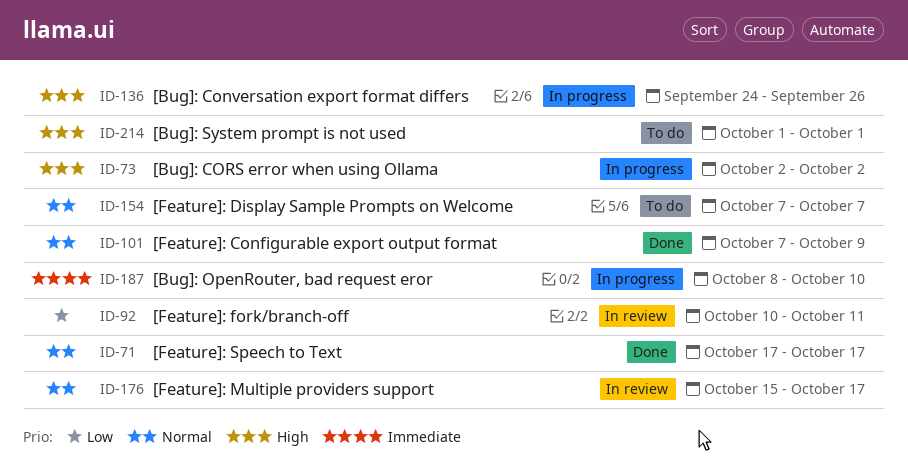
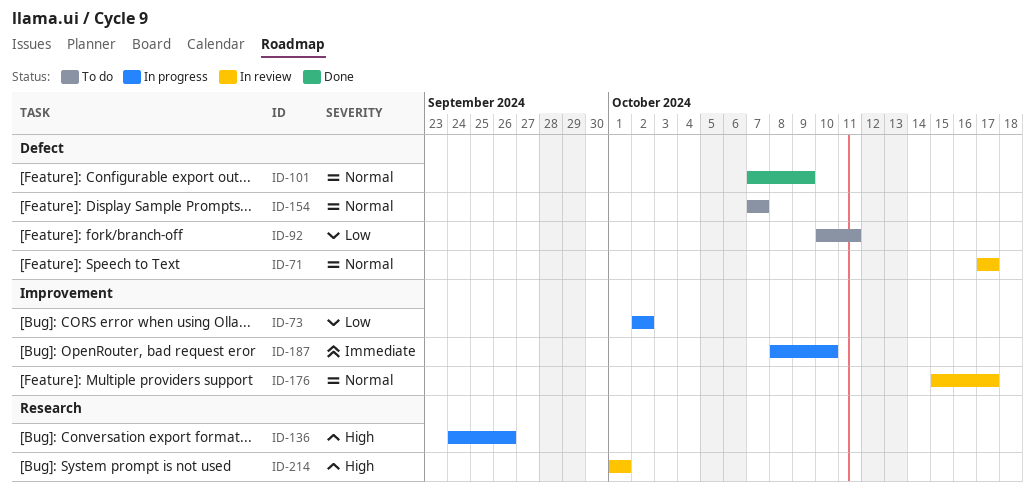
ID-71, status: Done -> In review
ID-73, priority: High -> Low
ID-92, status: In review -> To do
ID-214, status: To do -> In review

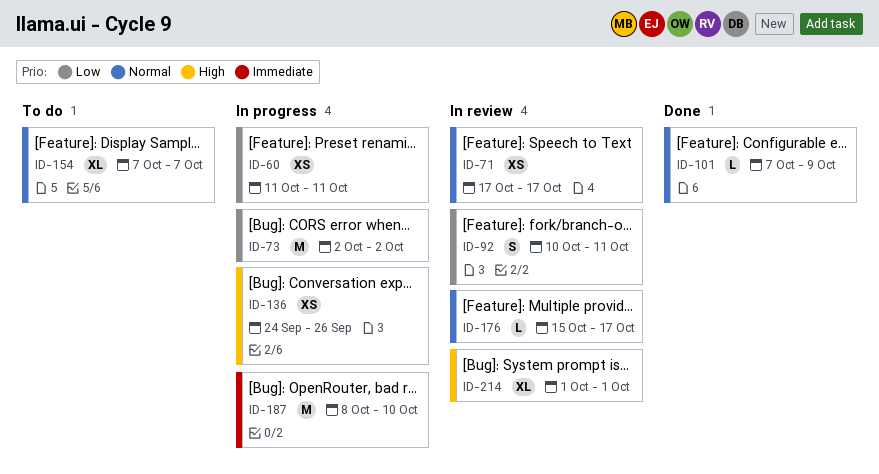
ID-60: none -> present
ID-92, status: To do -> In review

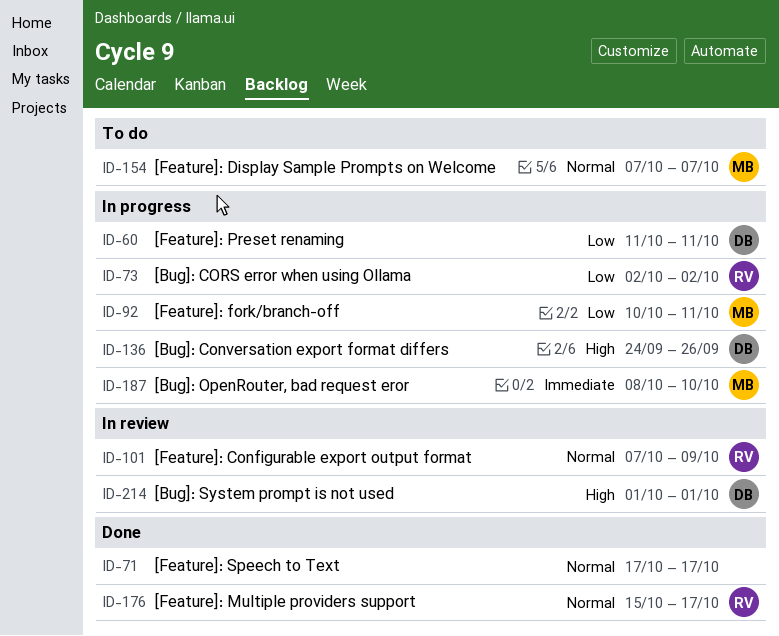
ID-71, status: In review -> Done
ID-92, status: In review -> In progress
ID-101, status: Done -> In review
ID-176, status: In review -> Done

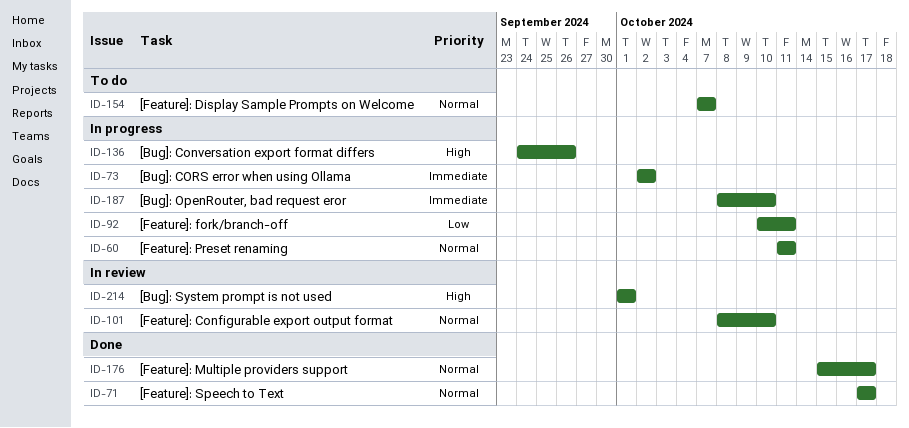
ID-60, priority: Low -> Normal
ID-73, priority: Low -> Immediate
ID-101, start: Oct 7 -> Oct 8
ID-101, due: Oct 9 -> Oct 10

